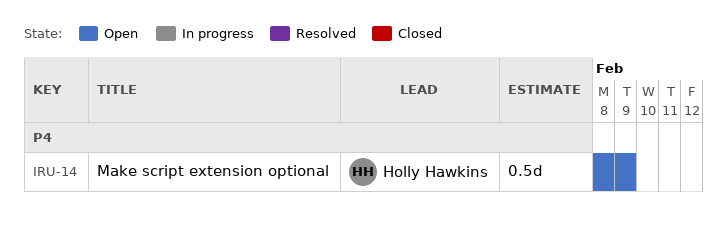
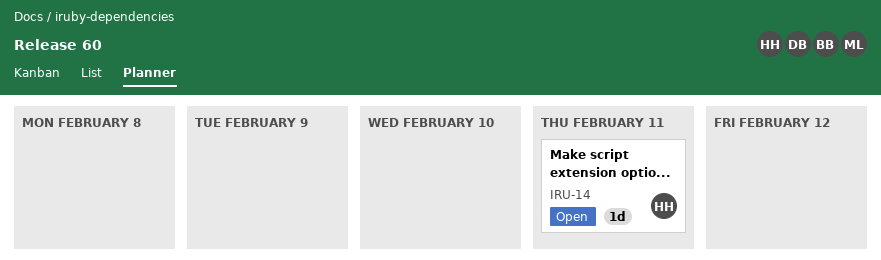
IRU-14, estimate: 0.5d -> 1d
IRU-14, due: Feb 9 -> Feb 11

